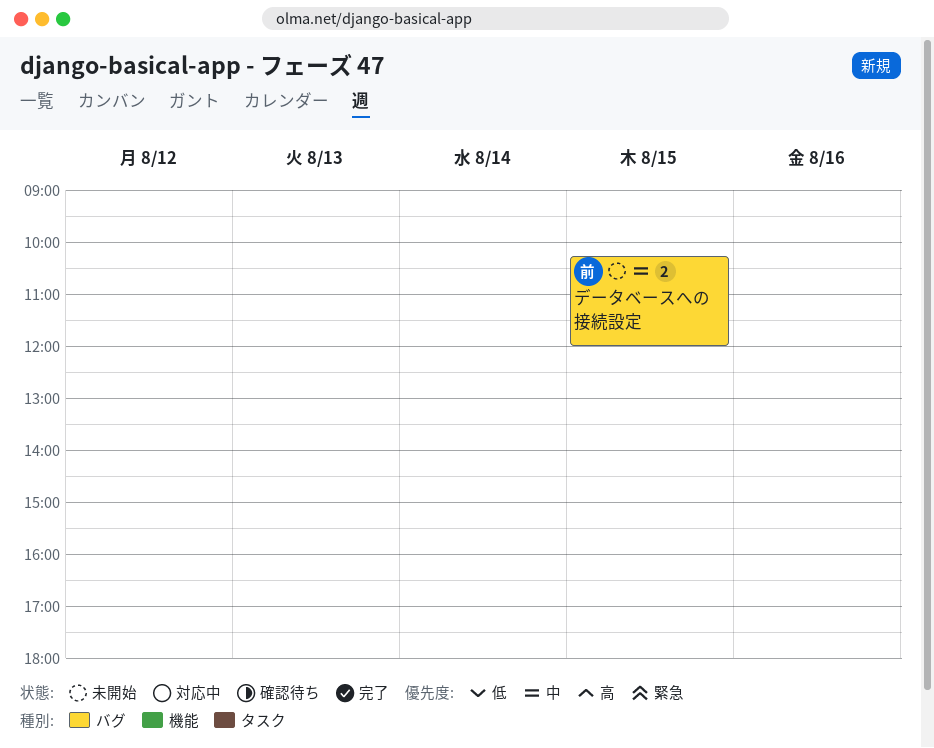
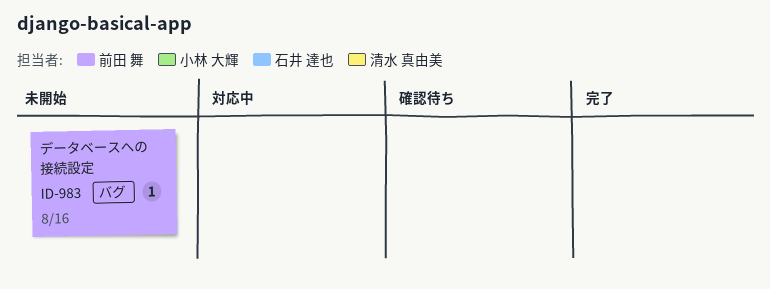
データベースへの接続設定, estimate: 2 -> 1
データベースへの接続設定, day: Aug 15 -> Aug 16

